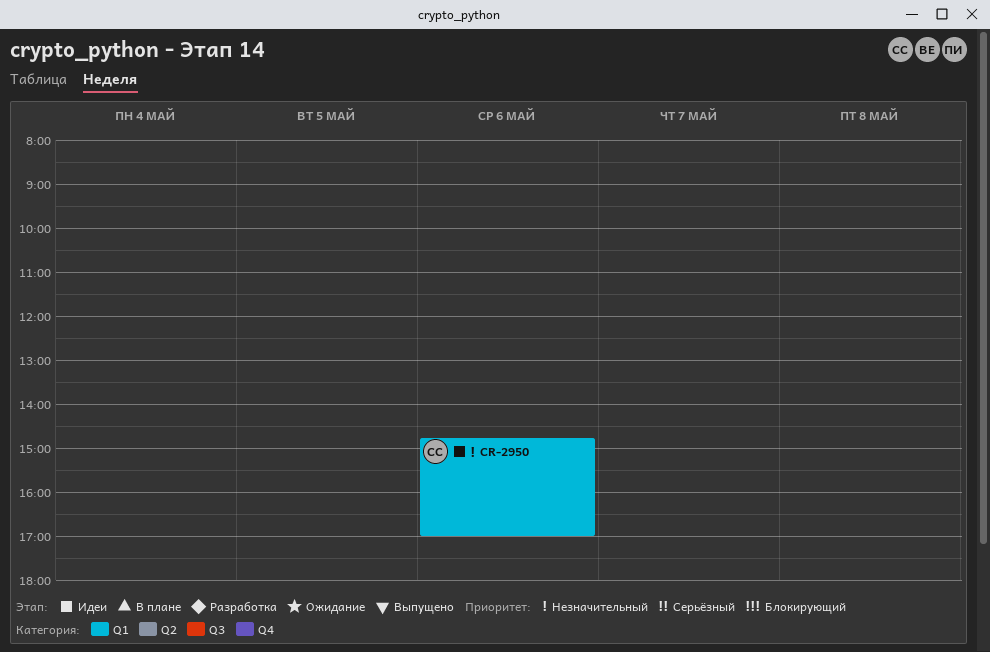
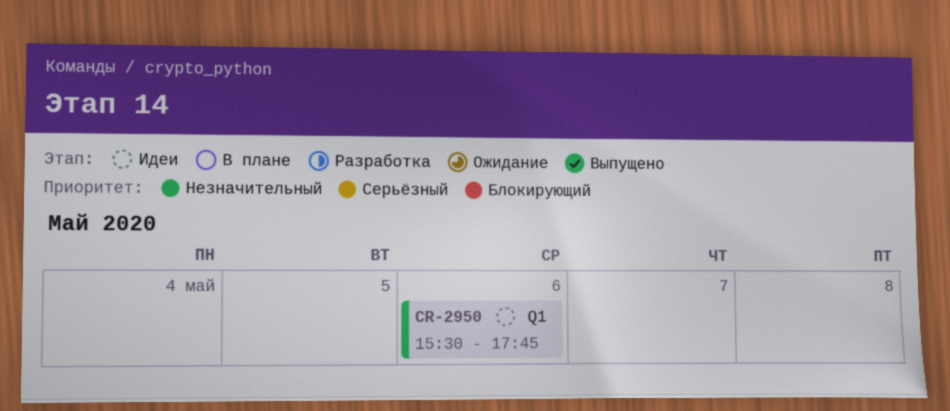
CR-2950, begins: 14:45 -> 15:30
CR-2950, ends: 17:00 -> 17:45

